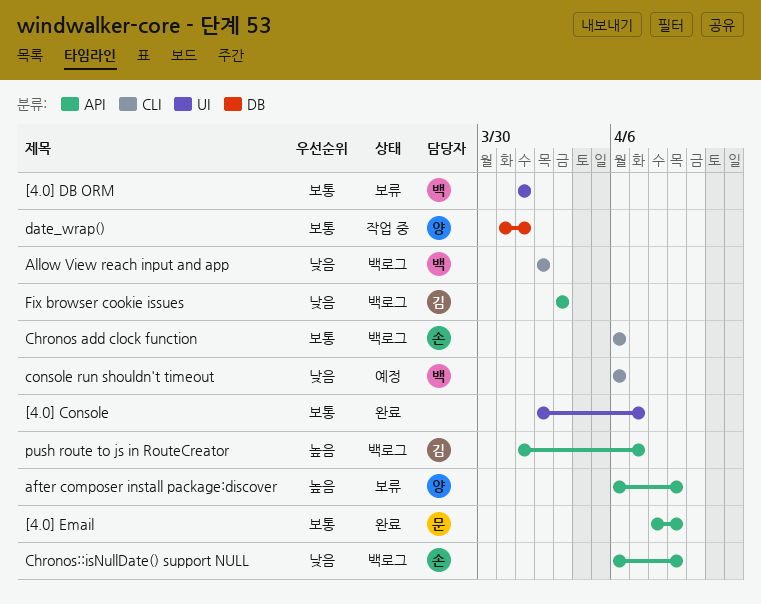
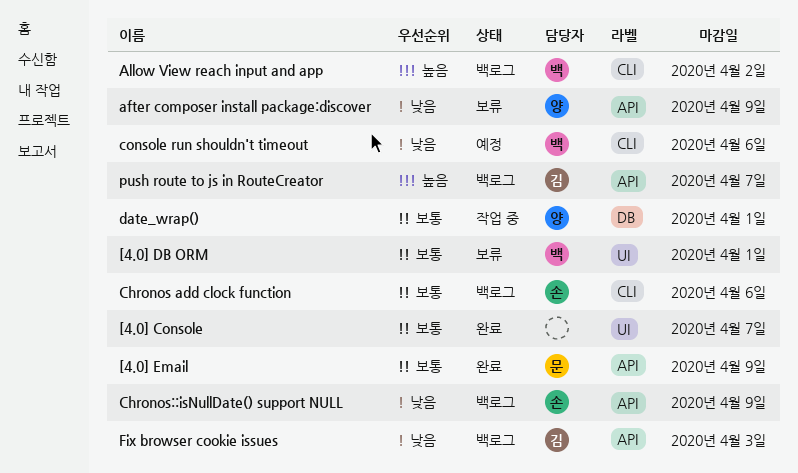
after composer install package:discover, priority: 높음 -> 낮음
Allow View reach input and app, priority: 낮음 -> 높음

